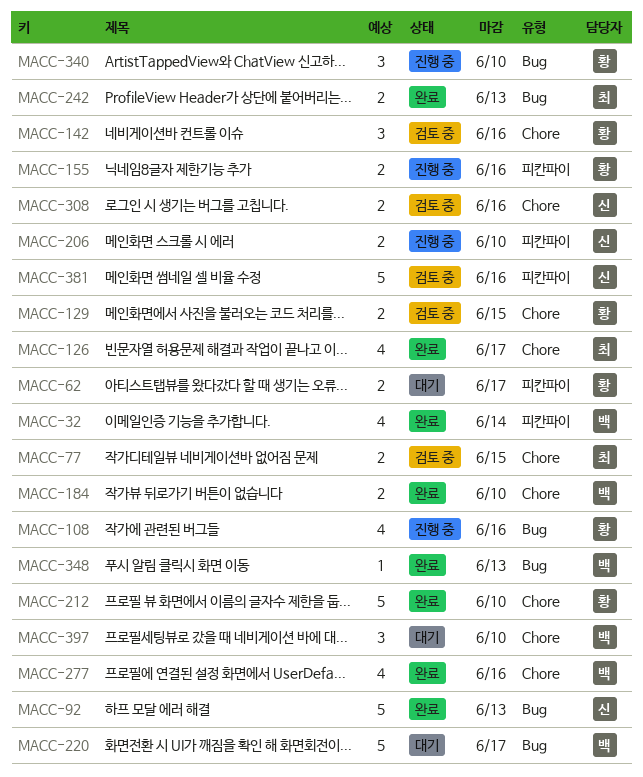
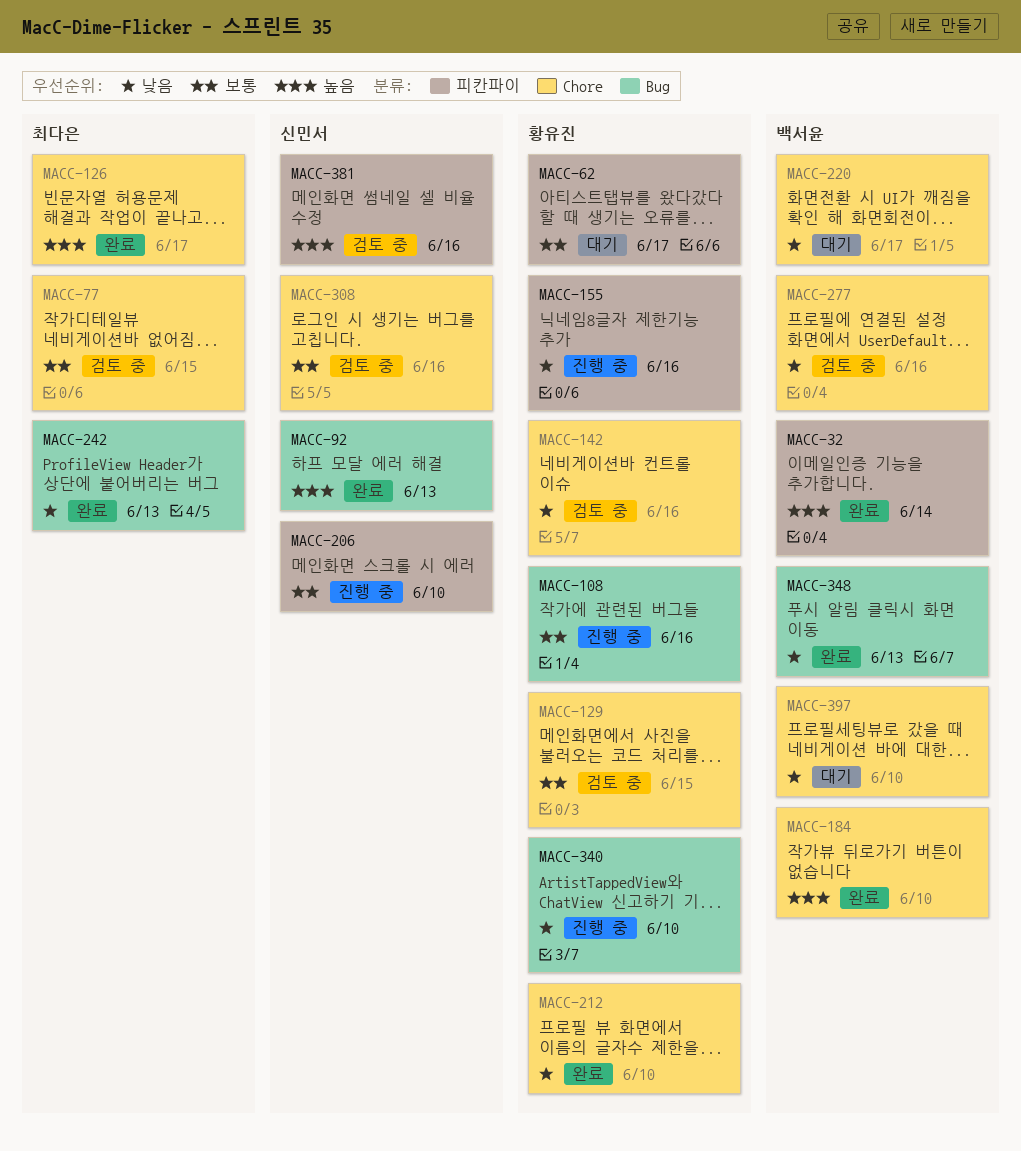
MACC-220, label: Bug -> Chore
MACC-277, status: 완료 -> 검토 중

